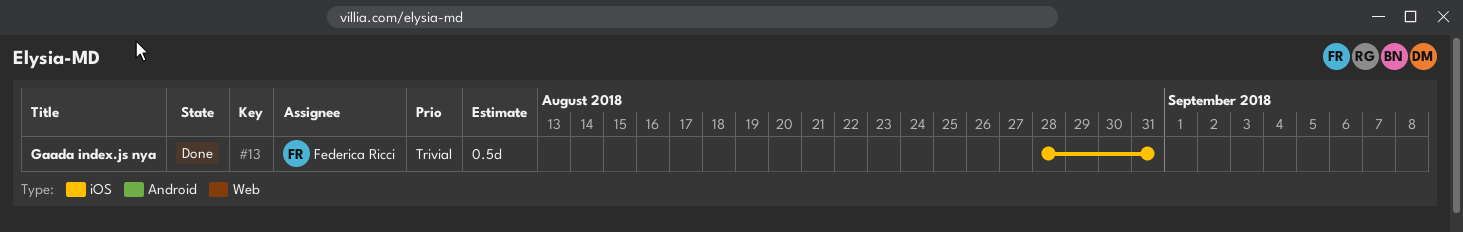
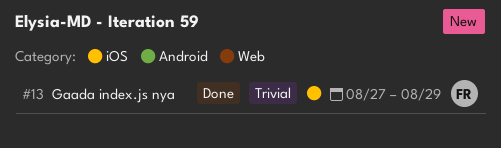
#13, start: Aug 28 -> Aug 27
#13, due: Aug 31 -> Aug 29

